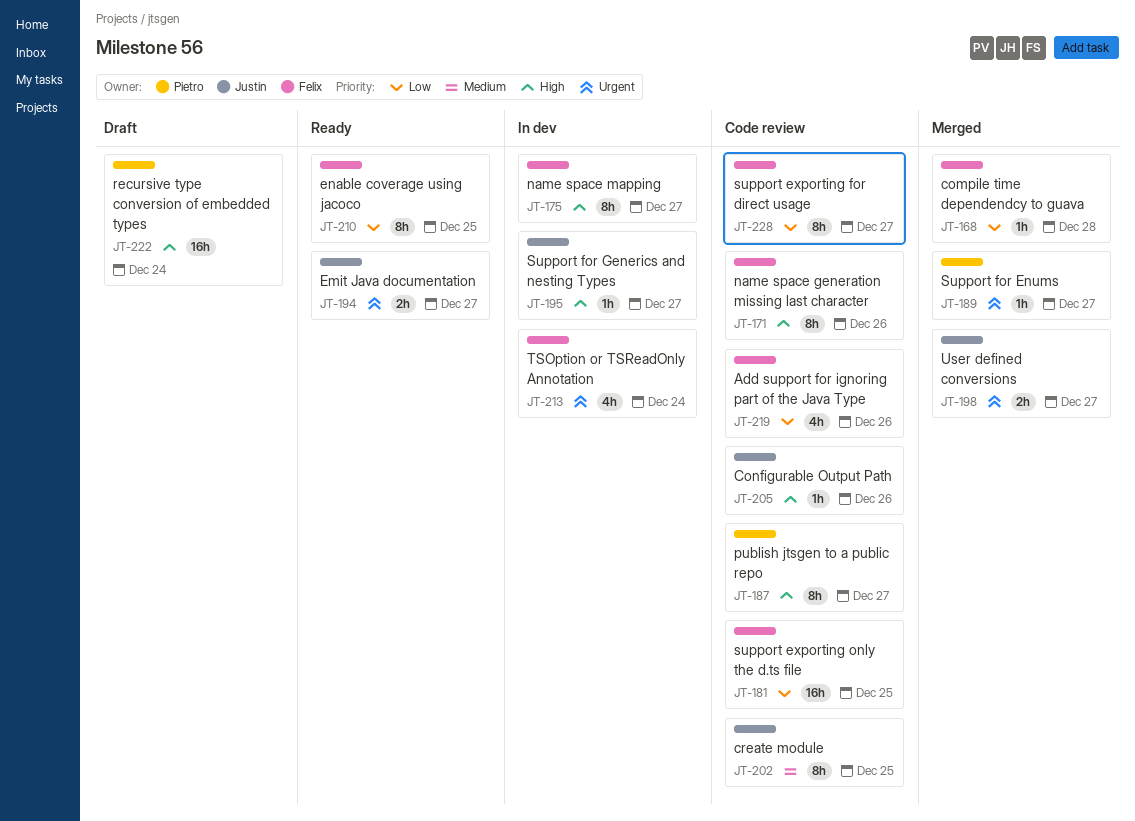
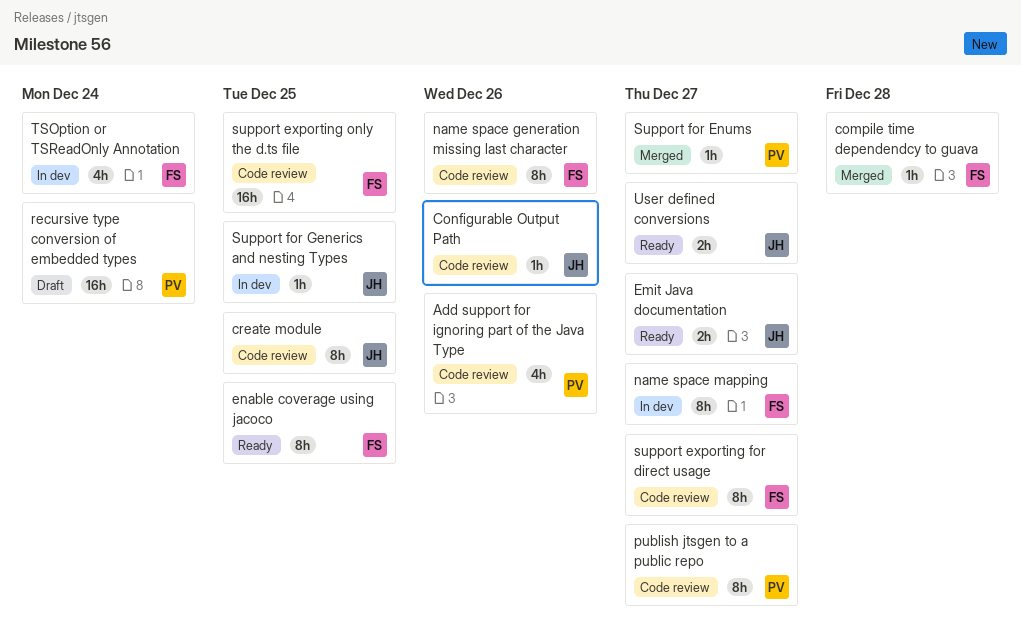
Add support for ignoring part of the Java Type, owner: Felix -> Pietro
Support for Generics and nesting Types, due: Dec 27 -> Dec 25
User defined conversions, status: Merged -> Ready

